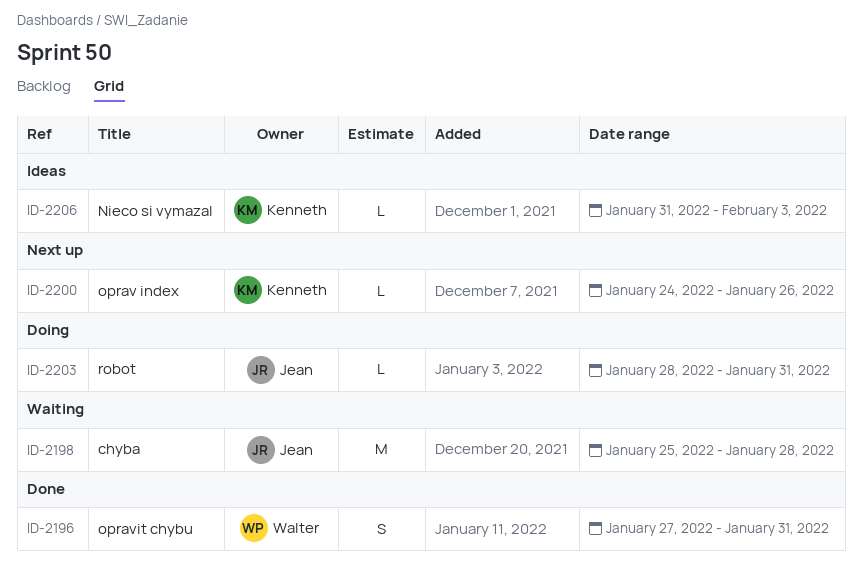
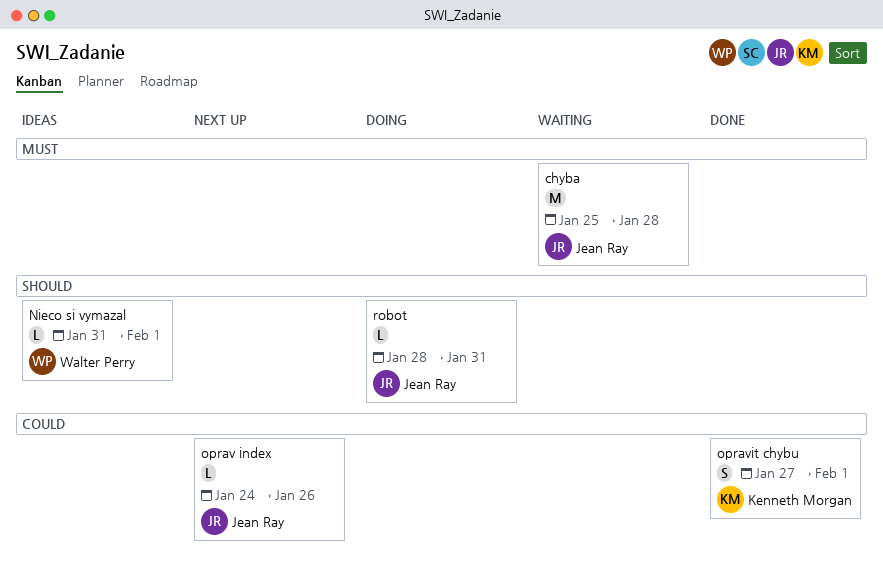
Nieco si vymazal, owner: Kenneth Morgan -> Walter Perry
Nieco si vymazal, due: Feb 3 -> Feb 1
oprav index, owner: Kenneth Morgan -> Jean Ray
opravit chybu, owner: Walter Perry -> Kenneth Morgan
opravit chybu, due: Jan 31 -> Feb 1

